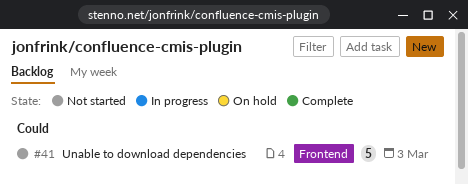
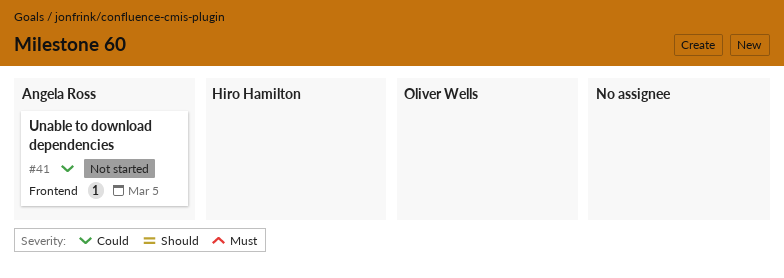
#41, estimate: 5 -> 1
#41, due: Mar 3 -> Mar 5

